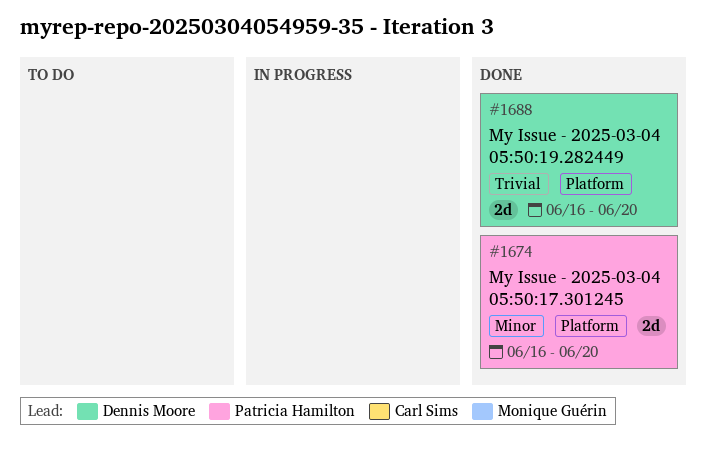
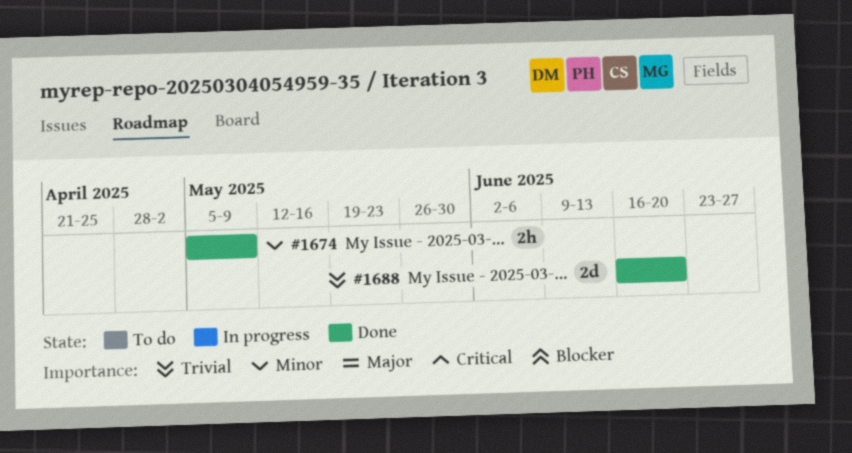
#1674, estimate: 2d -> 2h
#1674, start: Jun 16 -> May 5
#1674, due: Jun 20 -> May 9

